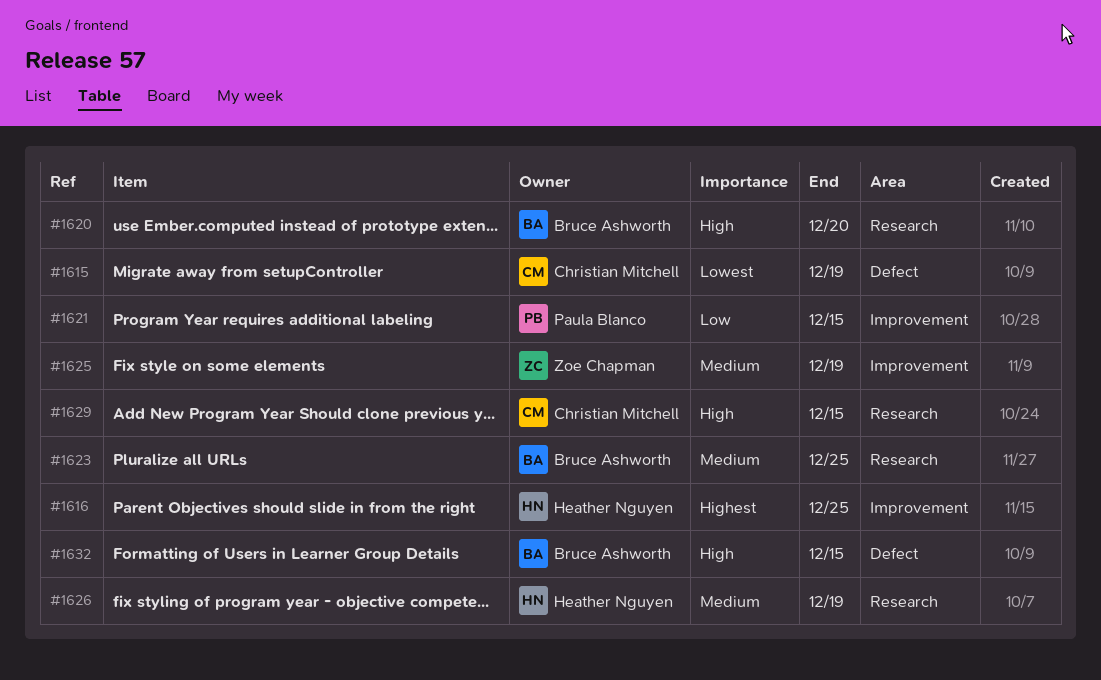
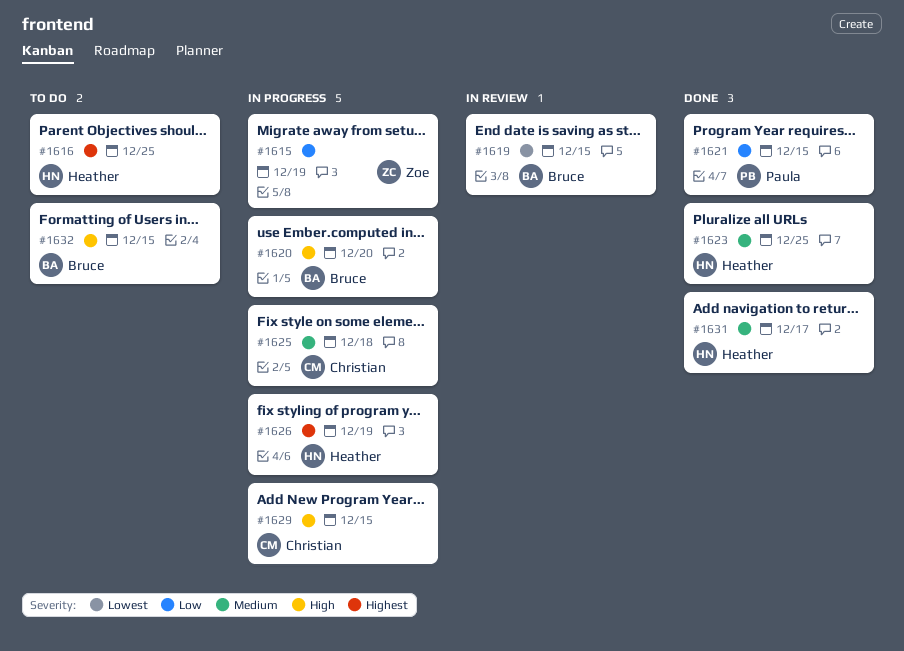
#1615, owner: Christian Mitchell -> Zoe Chapman
#1615, priority: Lowest -> Low
#1619: none -> present
#1623, owner: Bruce Ashworth -> Heather Nguyen
#1625, owner: Zoe Chapman -> Christian Mitchell
#1625, due: Dec 19 -> Dec 18
#1626, priority: Medium -> Highest
#1631: none -> present

